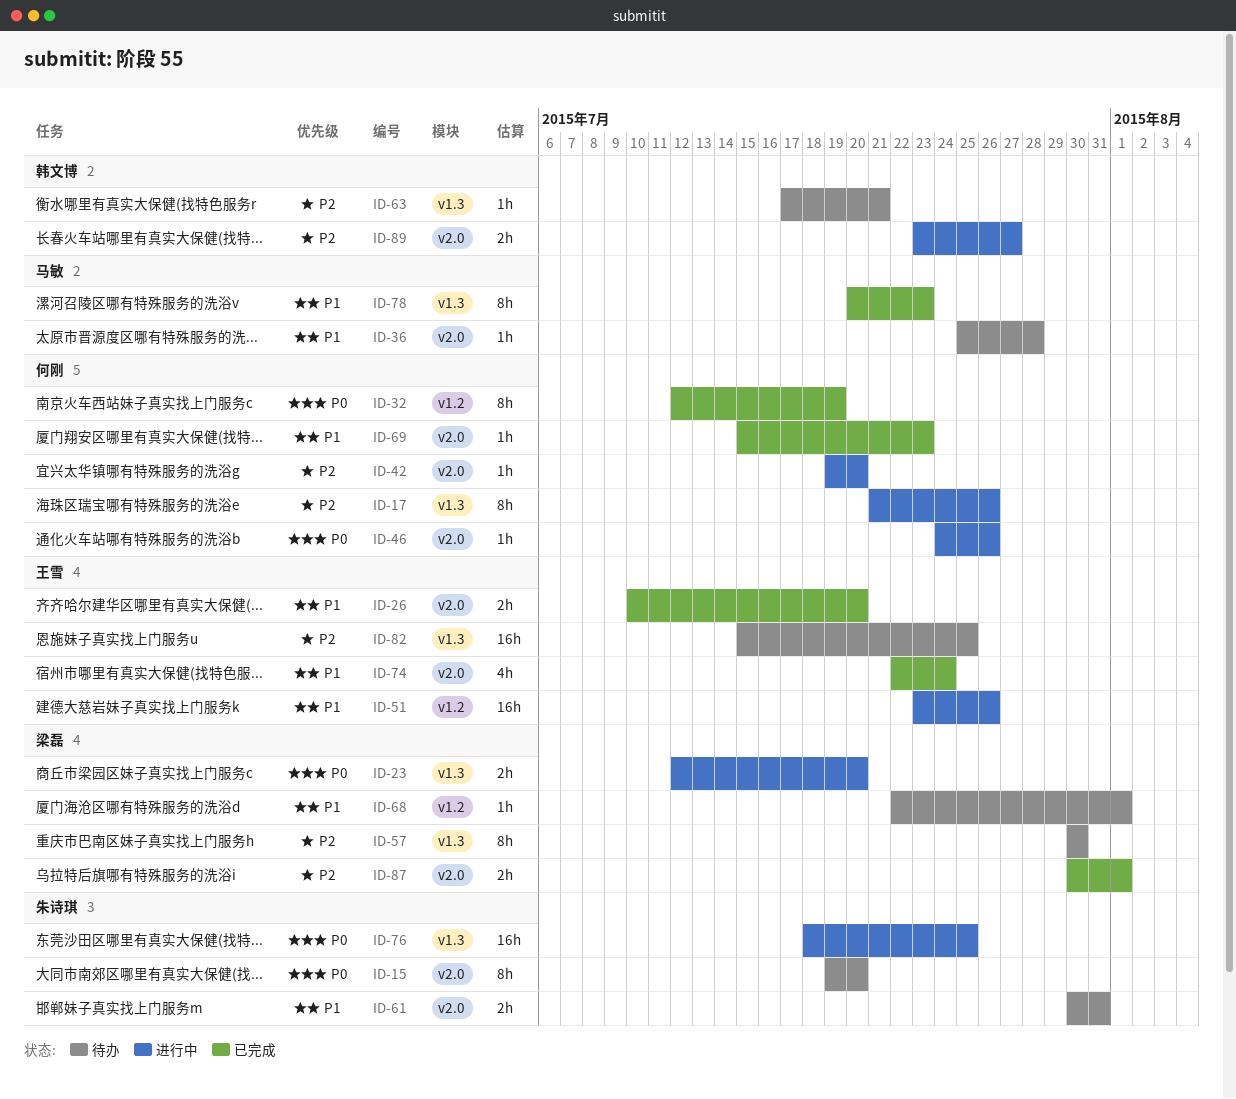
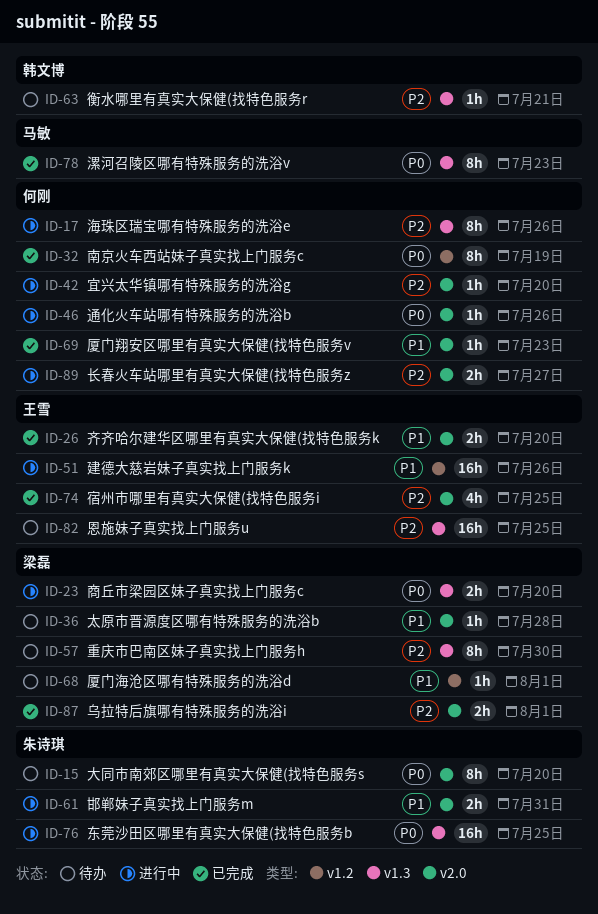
ID-36, owner: 马敏 -> 梁磊
ID-61, status: 待办 -> 进行中
ID-74, priority: P1 -> P2
ID-74, due: Jul 24 -> Jul 25
ID-78, priority: P1 -> P0
ID-89, owner: 韩文博 -> 何刚

